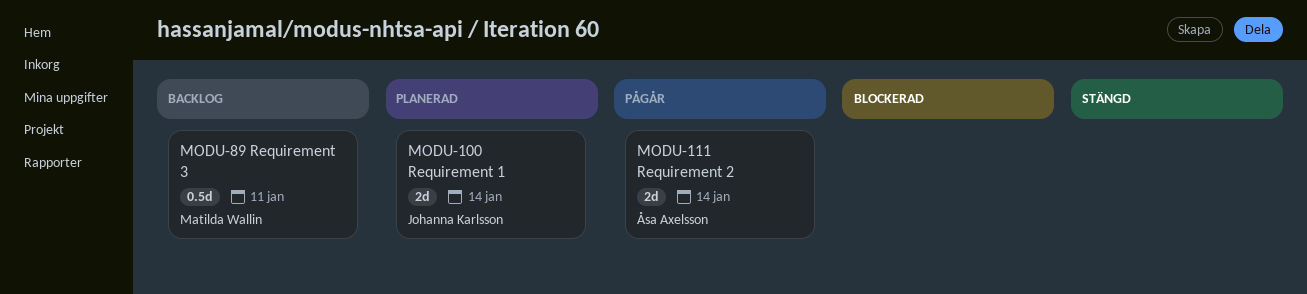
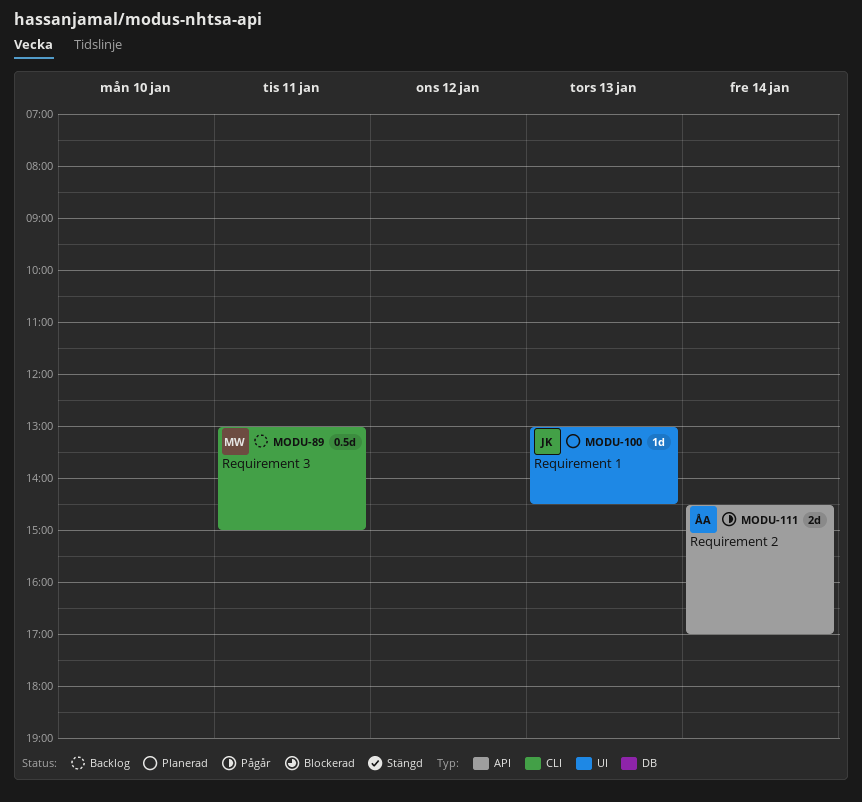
MODU-100, estimate: 2d -> 1d
MODU-100, day: Jan 14 -> Jan 13

